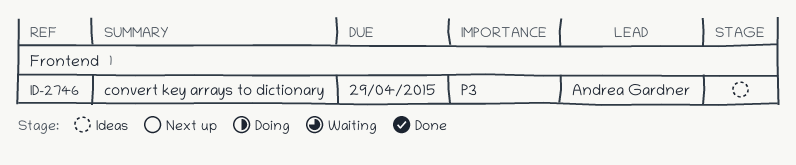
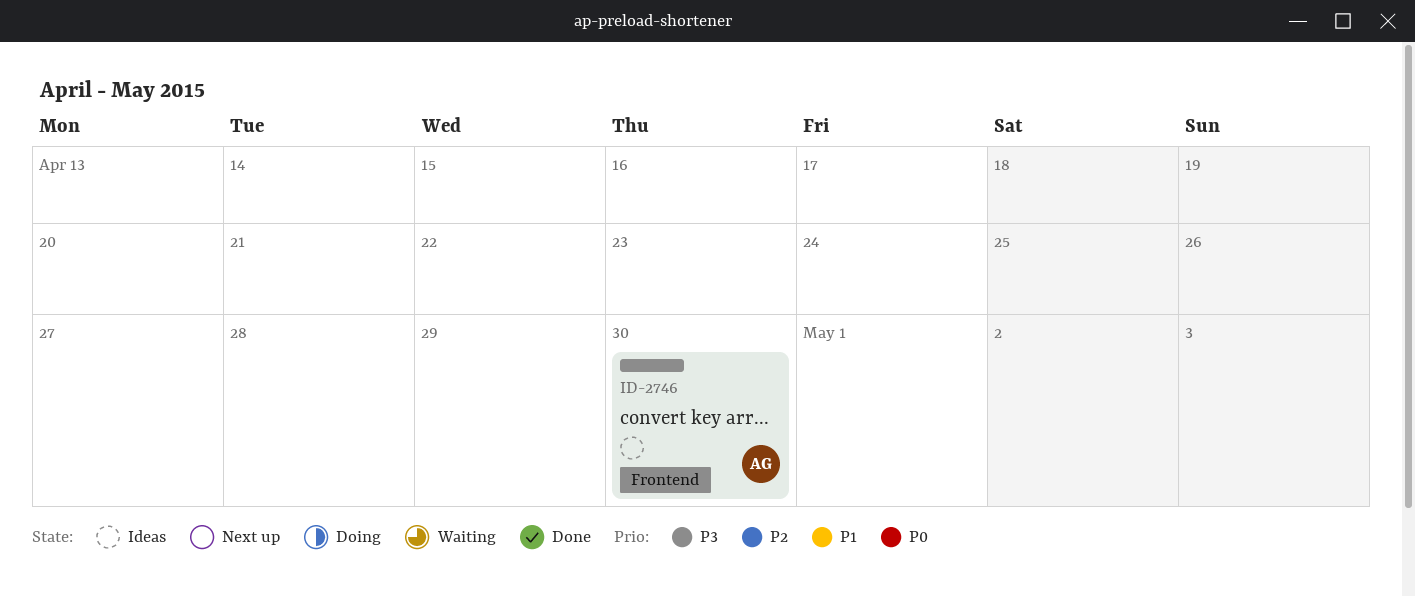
ID-2746, due: Apr 29 -> Apr 30

